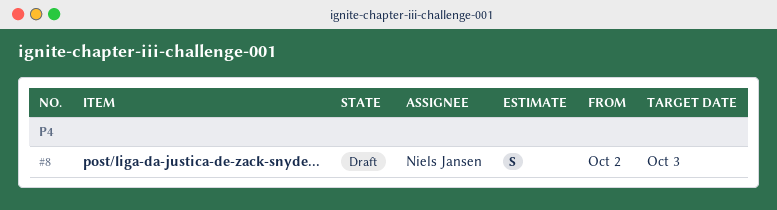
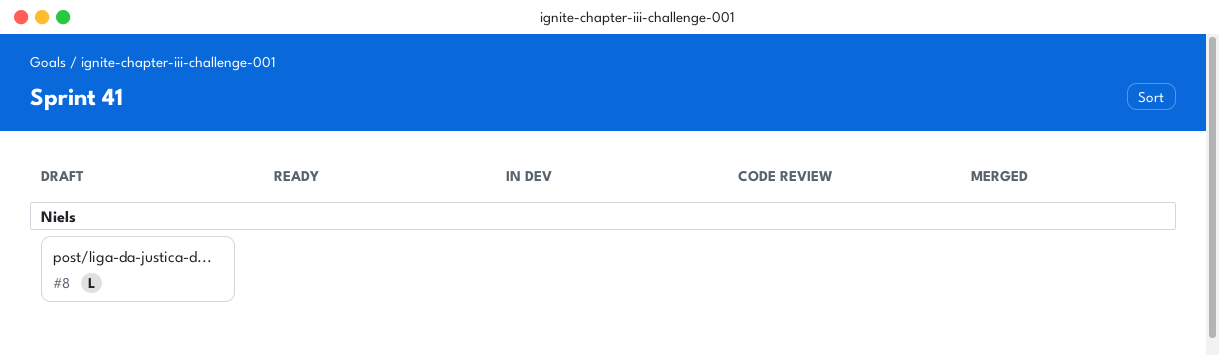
#8, estimate: S -> L

